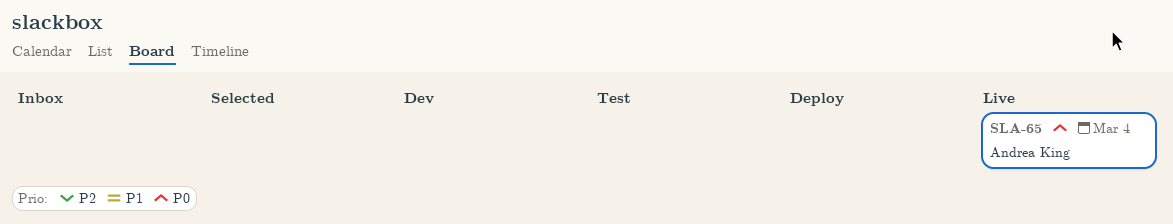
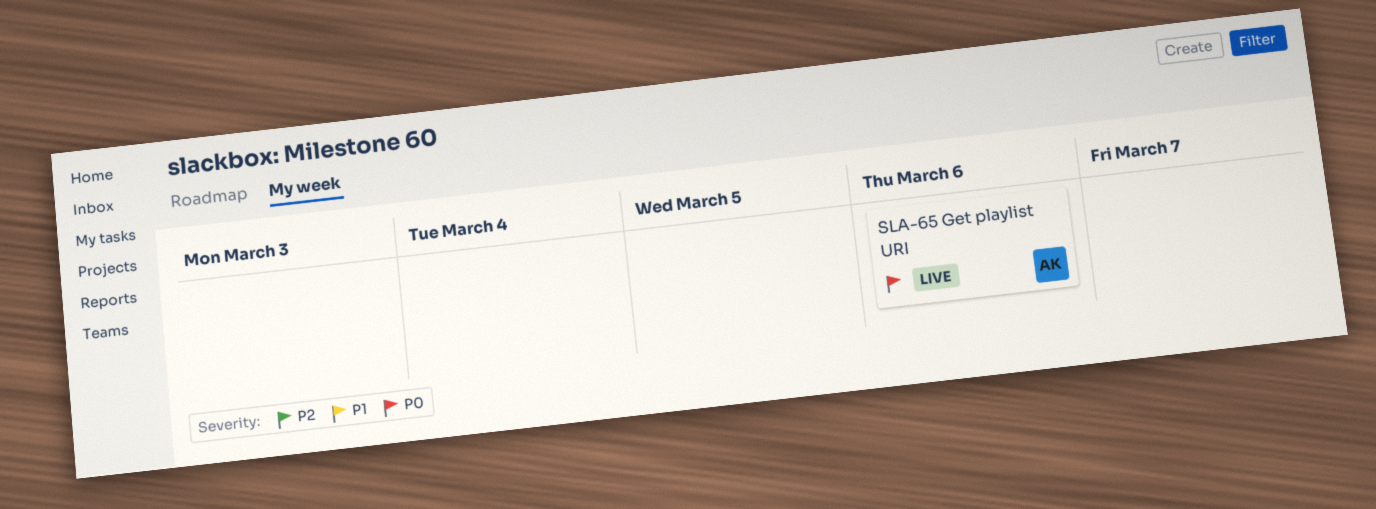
SLA-65, due: Mar 4 -> Mar 6

